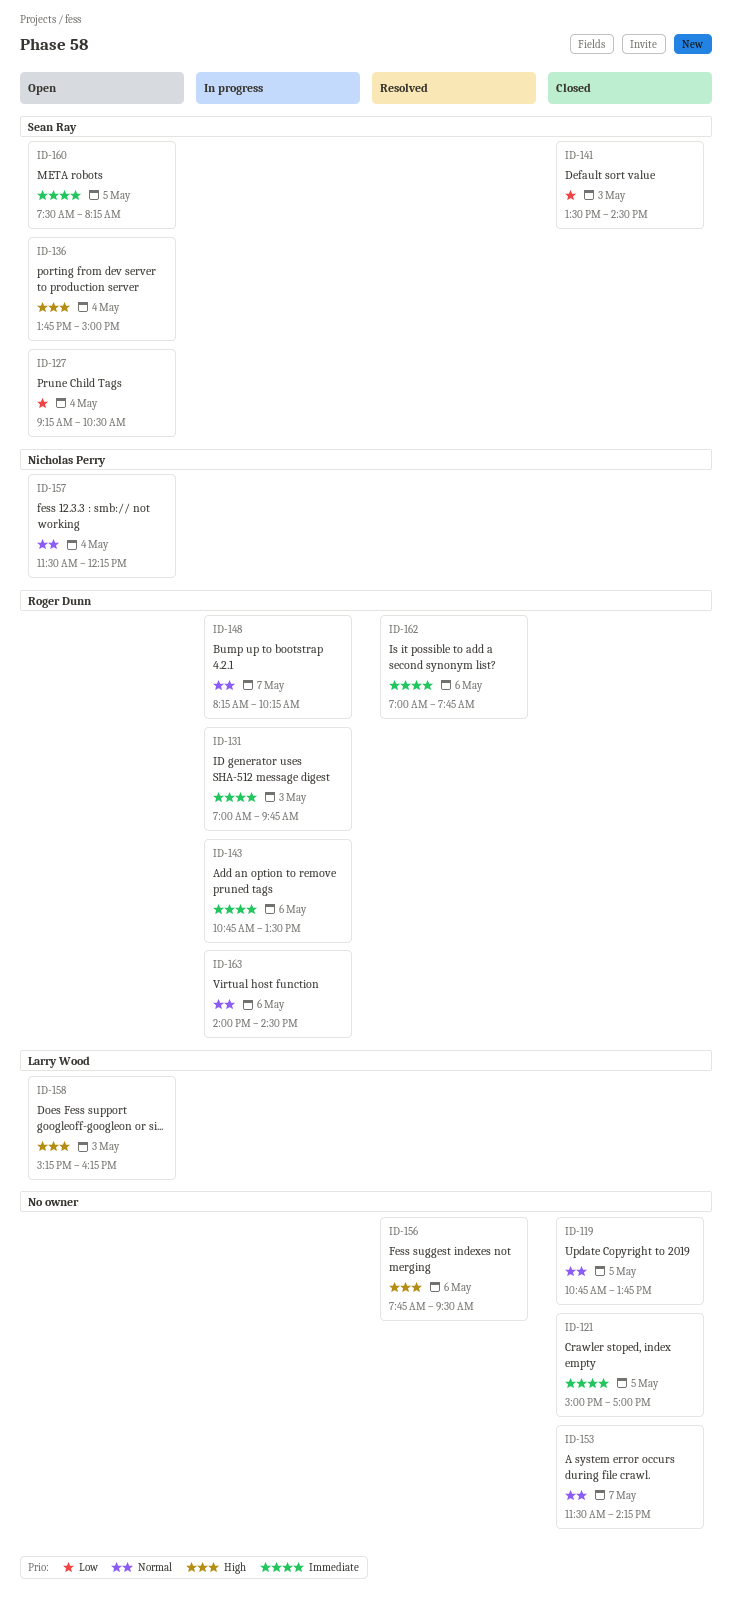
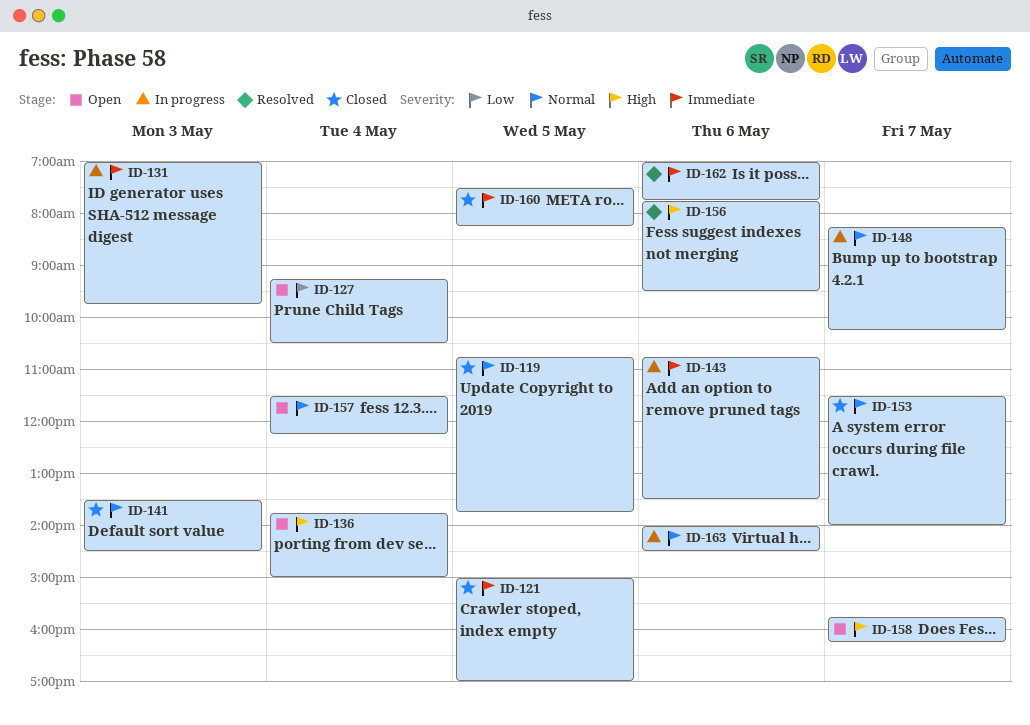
ID-141, priority: Low -> Normal
ID-153, ends: 14:15 -> 14:00
ID-158, day: May 3 -> May 7
ID-158, begins: 15:15 -> 15:45
ID-160, status: Open -> Closed

